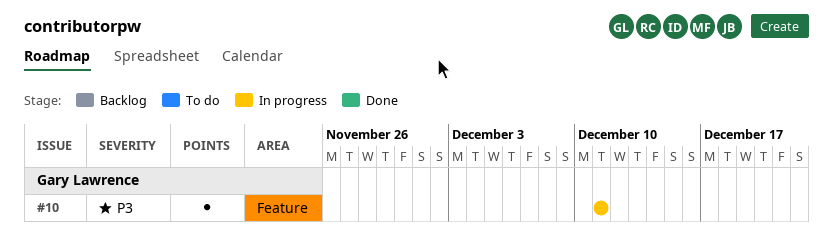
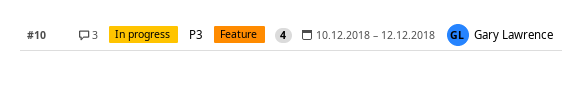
#10, estimate: 1 -> 4
#10, start: Dec 11 -> Dec 10
#10, due: Dec 11 -> Dec 12

